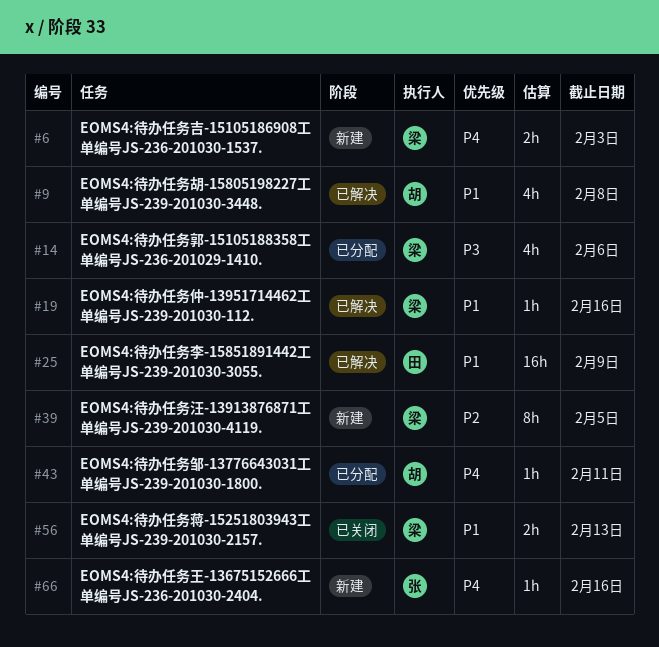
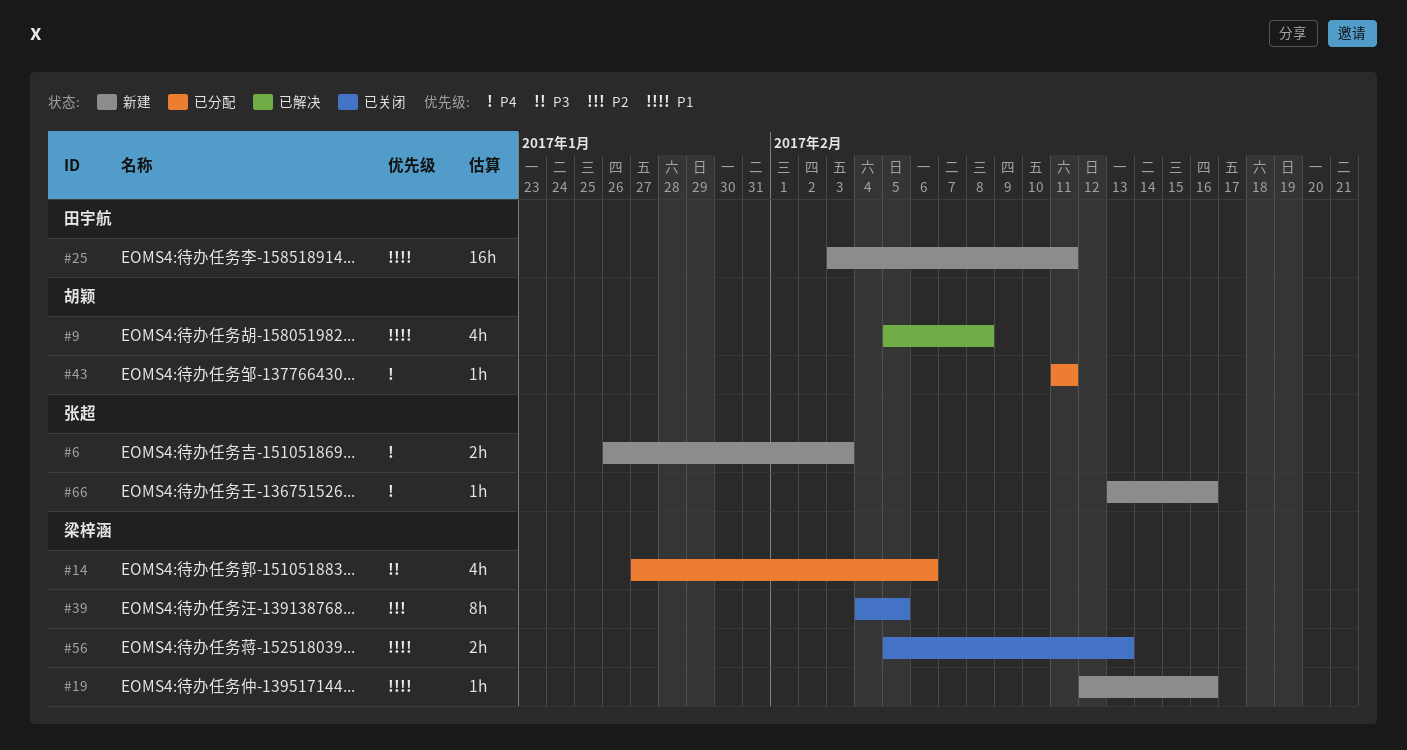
#6, owner: 梁梓涵 -> 张超
#19, status: 已解决 -> 新建
#25, status: 已解决 -> 新建
#25, due: Feb 9 -> Feb 11
#39, status: 新建 -> 已关闭

